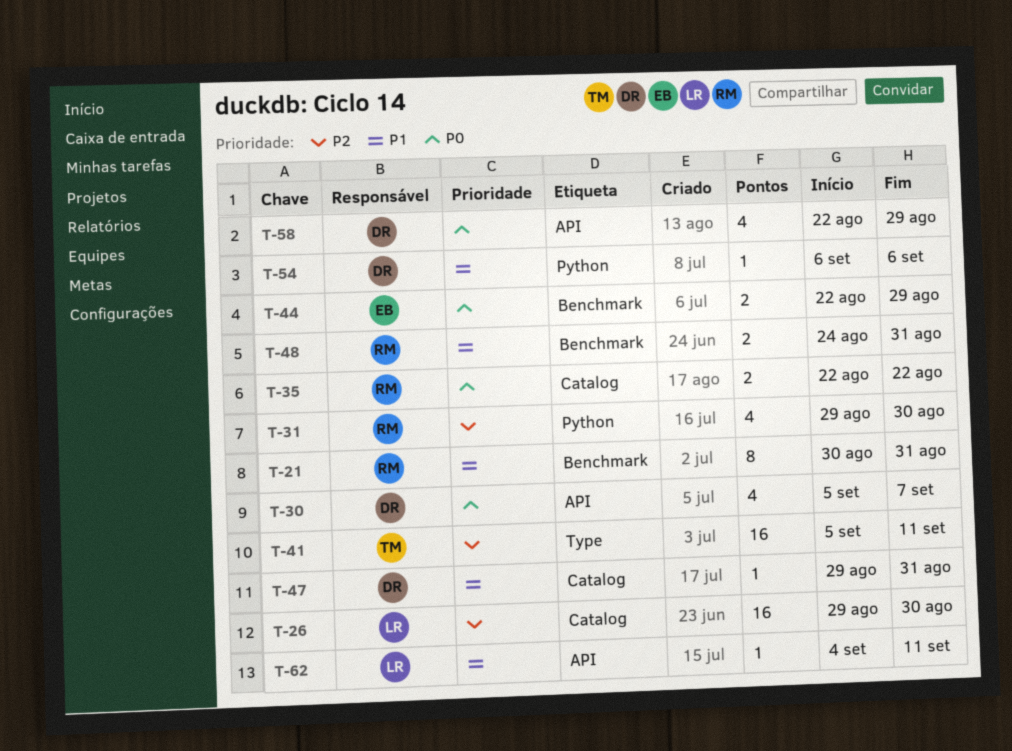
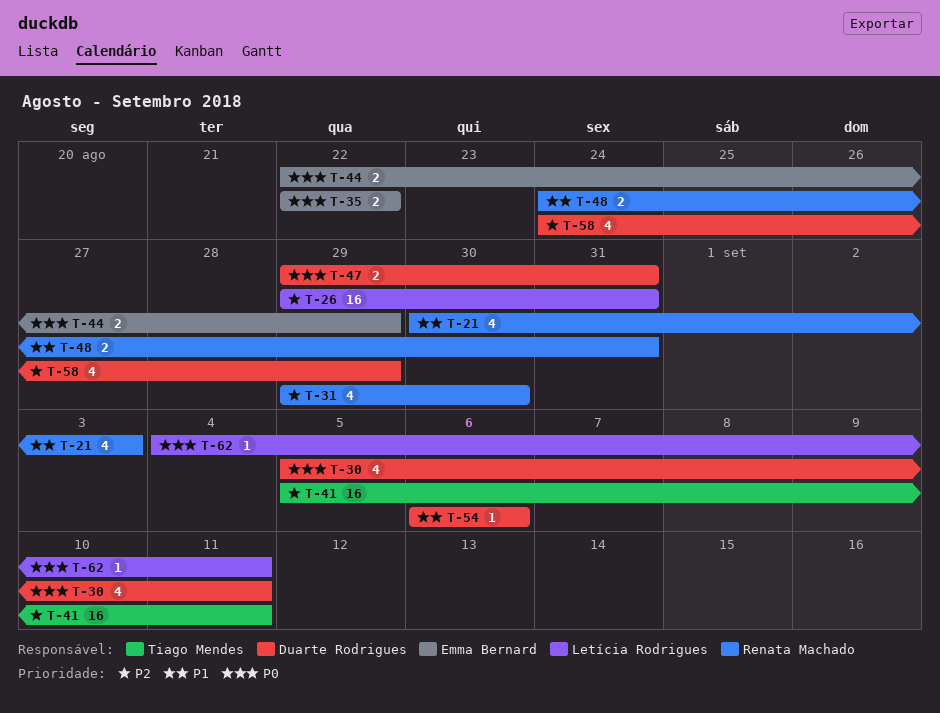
T-21, estimate: 8 -> 4
T-21, due: Aug 31 -> Sep 3
T-26, due: Aug 30 -> Aug 31
T-30, due: Sep 7 -> Sep 11
T-35, owner: Renata Machado -> Emma Bernard
T-47, priority: P1 -> P0
T-47, estimate: 1 -> 2
T-58, priority: P0 -> P2
T-58, start: Aug 22 -> Aug 24
T-62, priority: P1 -> P0

